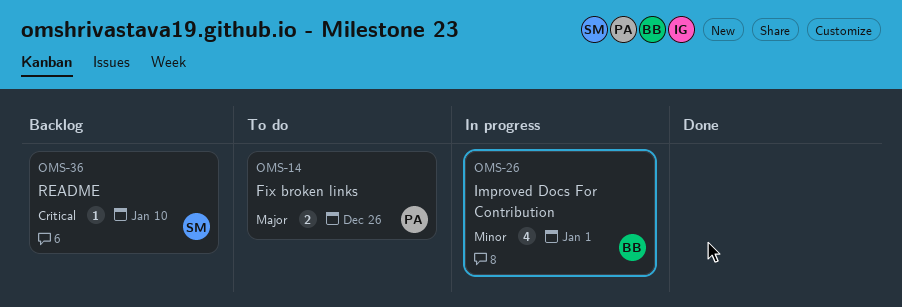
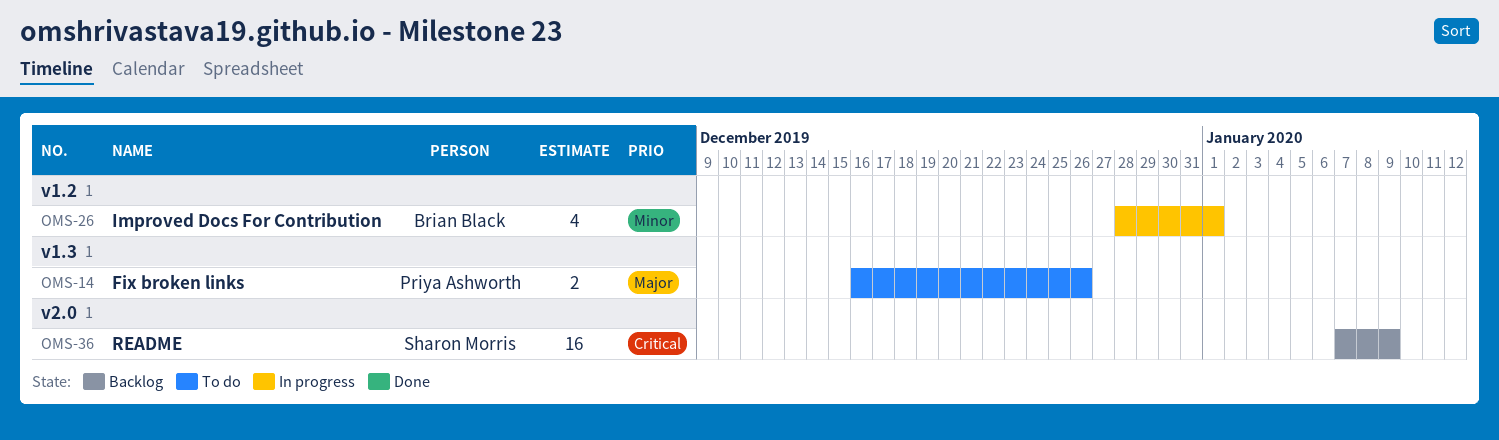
OMS-36, estimate: 1 -> 16
OMS-36, due: Jan 10 -> Jan 9

